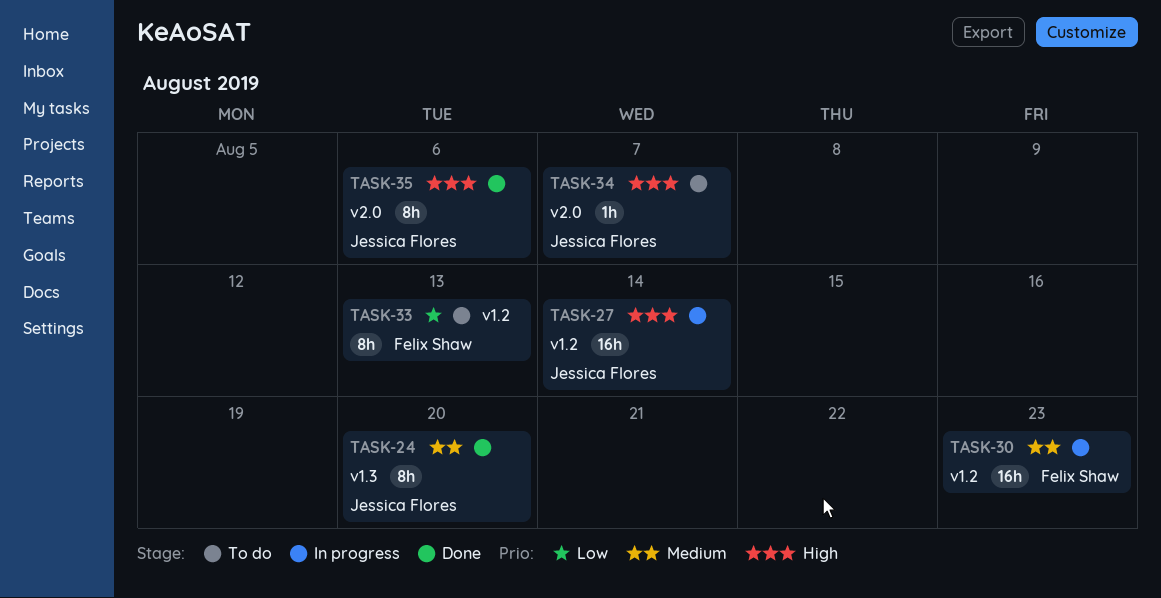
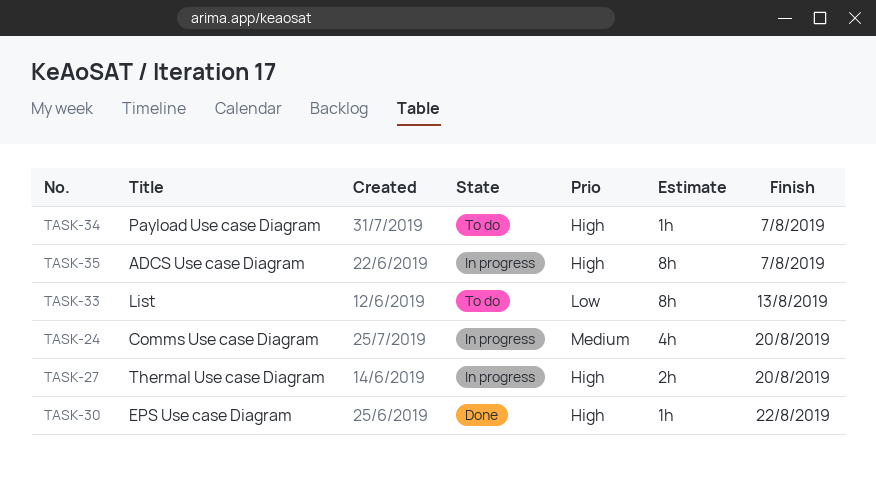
TASK-24, status: Done -> In progress
TASK-24, estimate: 8h -> 4h
TASK-27, estimate: 16h -> 2h
TASK-27, due: Aug 14 -> Aug 20
TASK-30, status: In progress -> Done
TASK-30, priority: Medium -> High
TASK-30, estimate: 16h -> 1h
TASK-30, due: Aug 23 -> Aug 22
TASK-35, status: Done -> In progress
TASK-35, due: Aug 6 -> Aug 7

